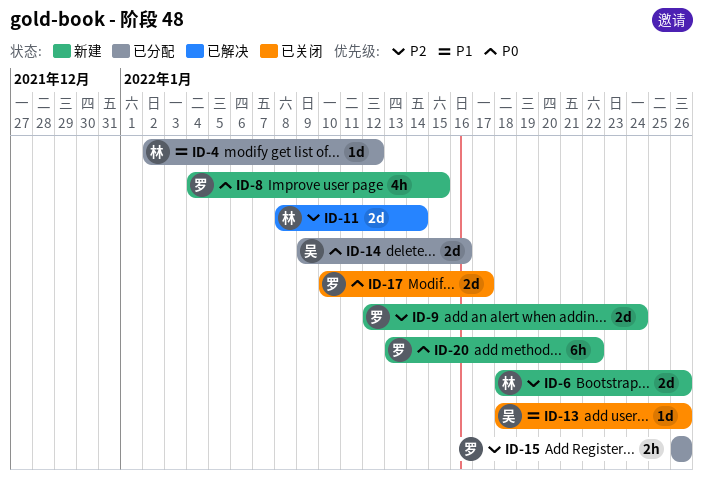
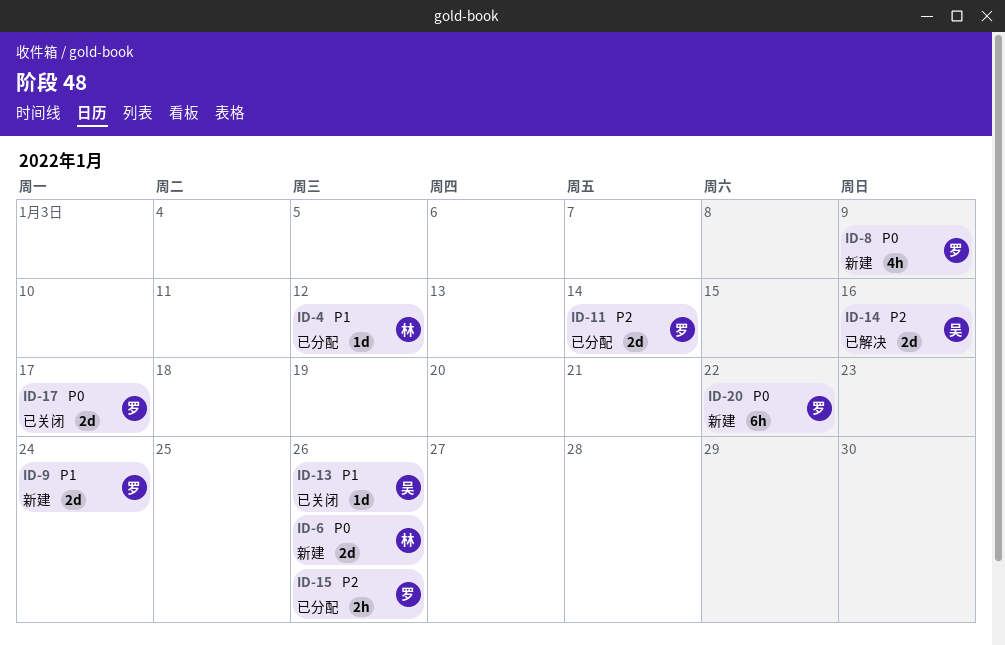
ID-6, priority: P2 -> P0
ID-8, due: Jan 15 -> Jan 9
ID-9, priority: P2 -> P1
ID-11, status: 已解决 -> 已分配
ID-11, owner: 林 -> 罗
ID-14, status: 已分配 -> 已解决
ID-14, priority: P0 -> P2

